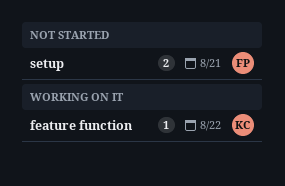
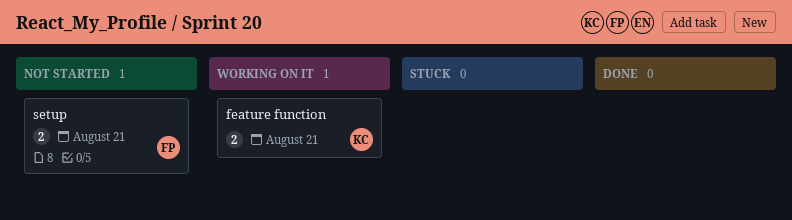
feature function, estimate: 1 -> 2
feature function, due: Aug 22 -> Aug 21

